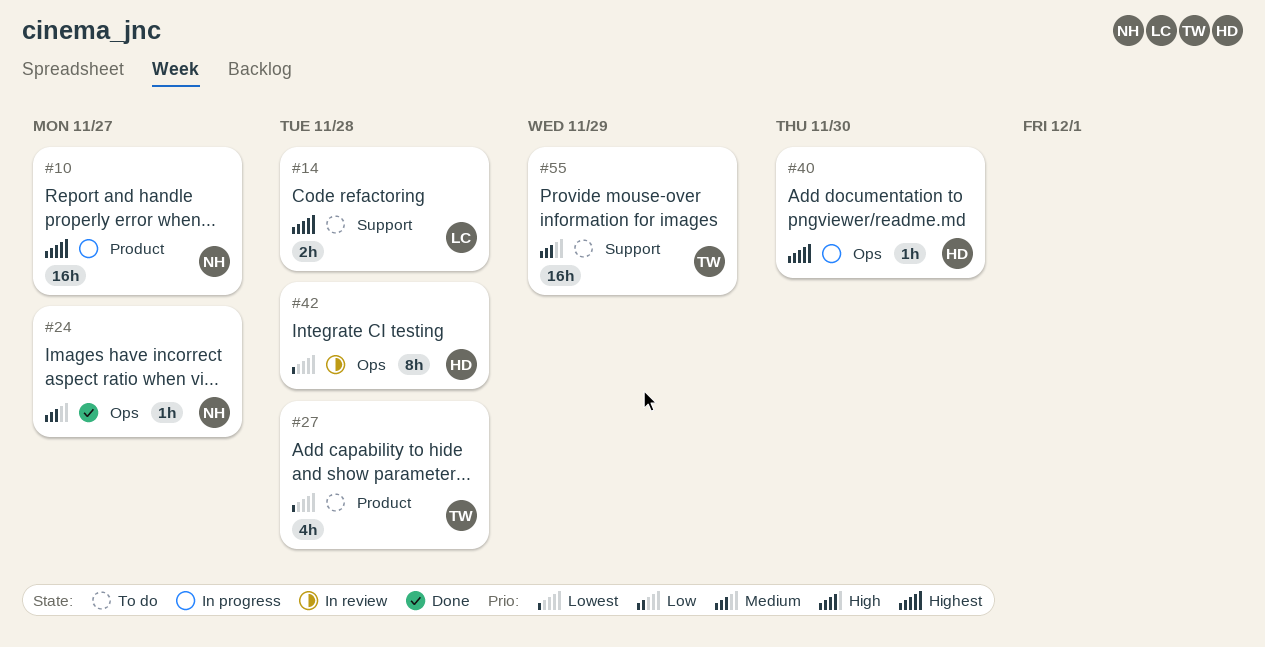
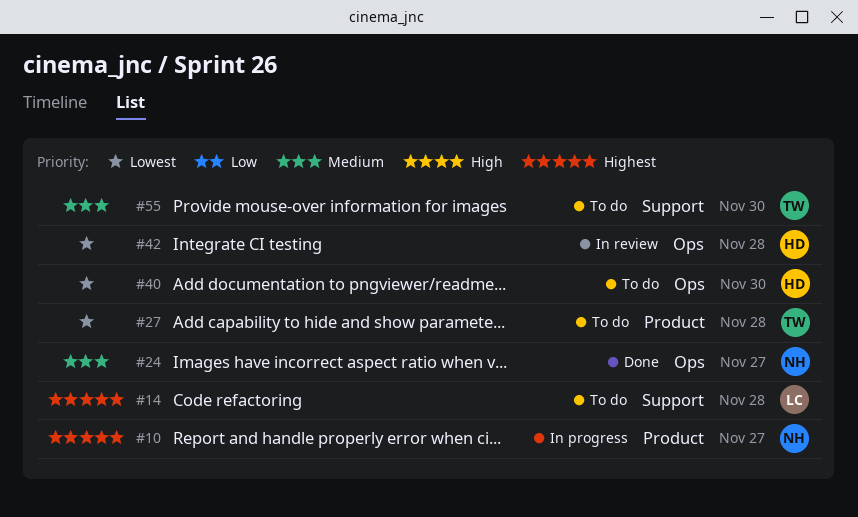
#40, status: In progress -> To do
#40, priority: Highest -> Lowest
#55, due: Nov 29 -> Nov 30

